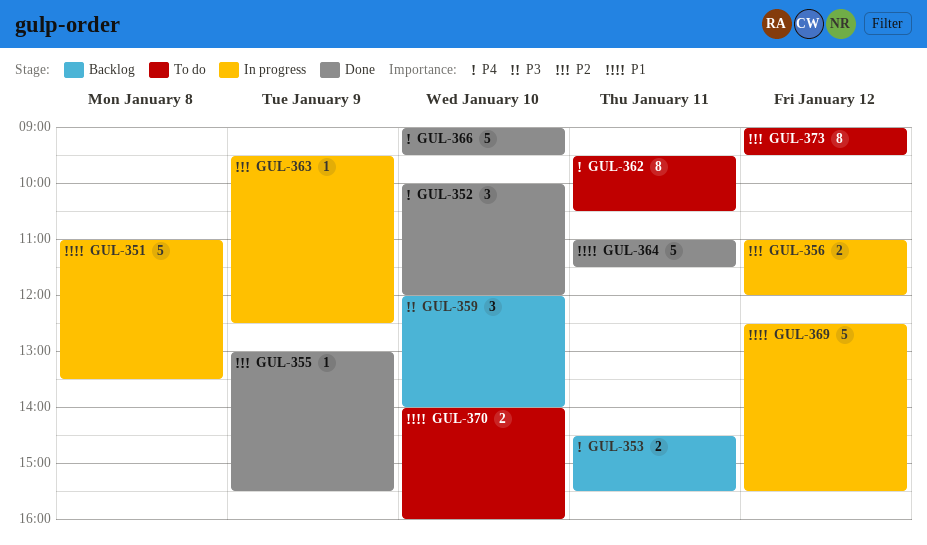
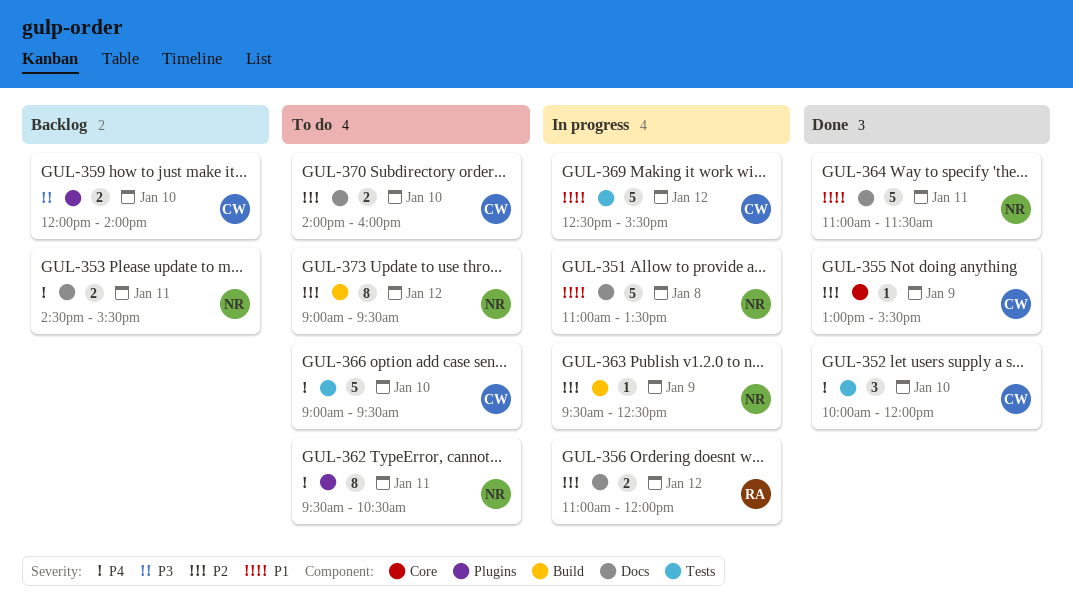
GUL-359, estimate: 3 -> 2
GUL-366, status: Done -> To do
GUL-370, priority: P1 -> P2

